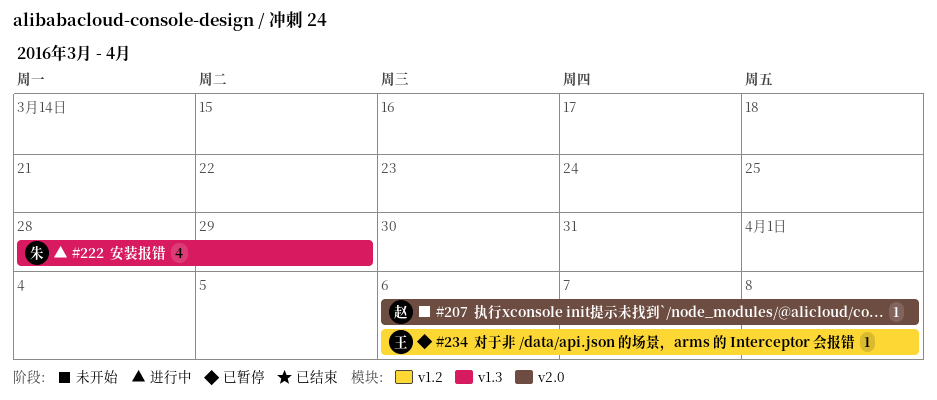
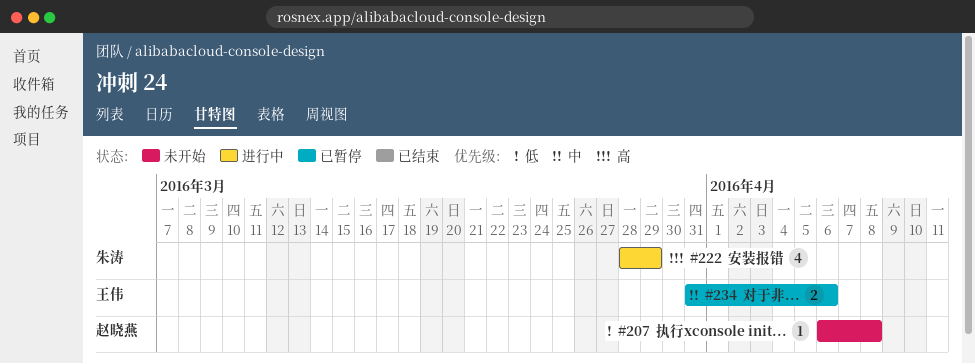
#234, estimate: 1 -> 2
#234, start: Apr 6 -> Mar 31
#234, due: Apr 8 -> Apr 6

